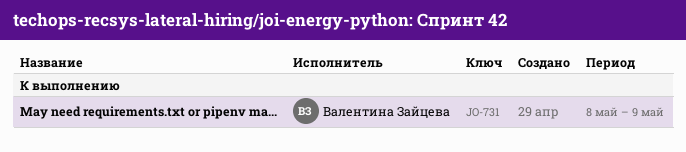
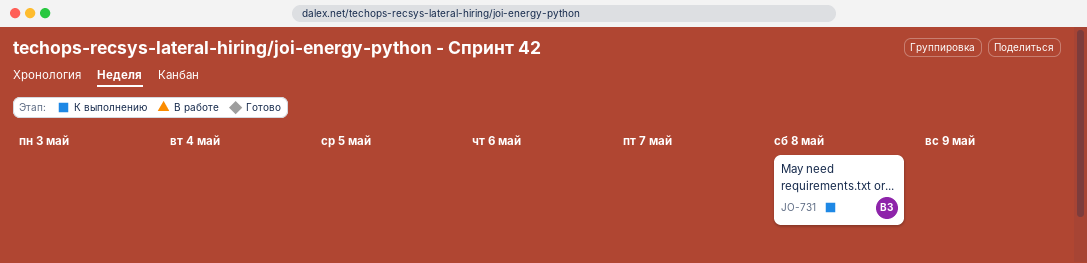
JO-731, due: May 9 -> May 8

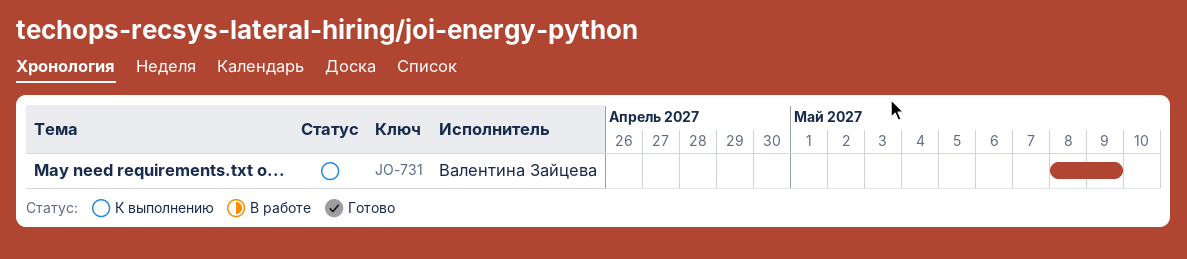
JO-731, due: May 8 -> May 9

